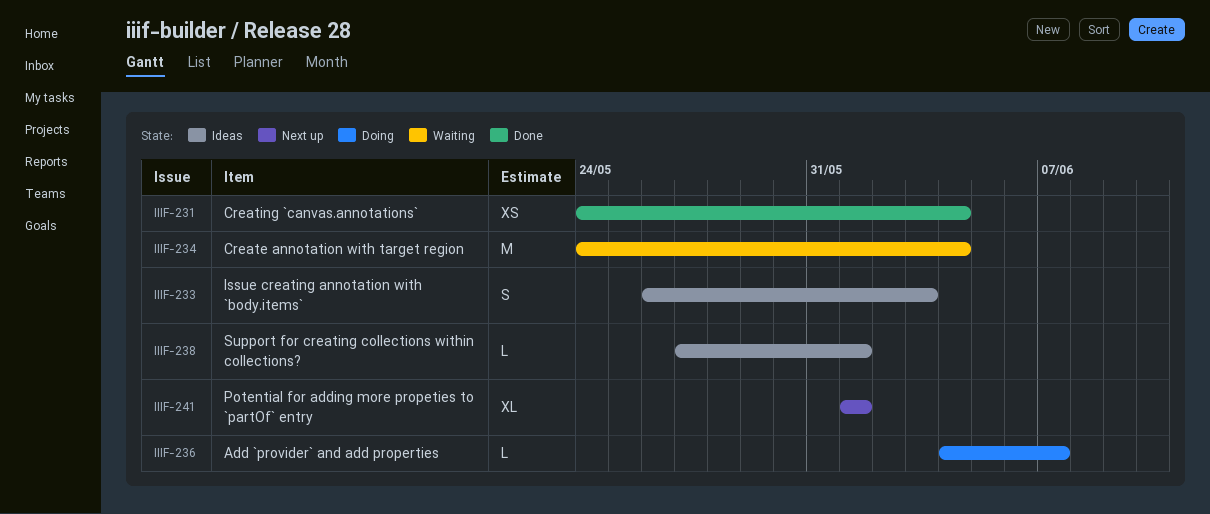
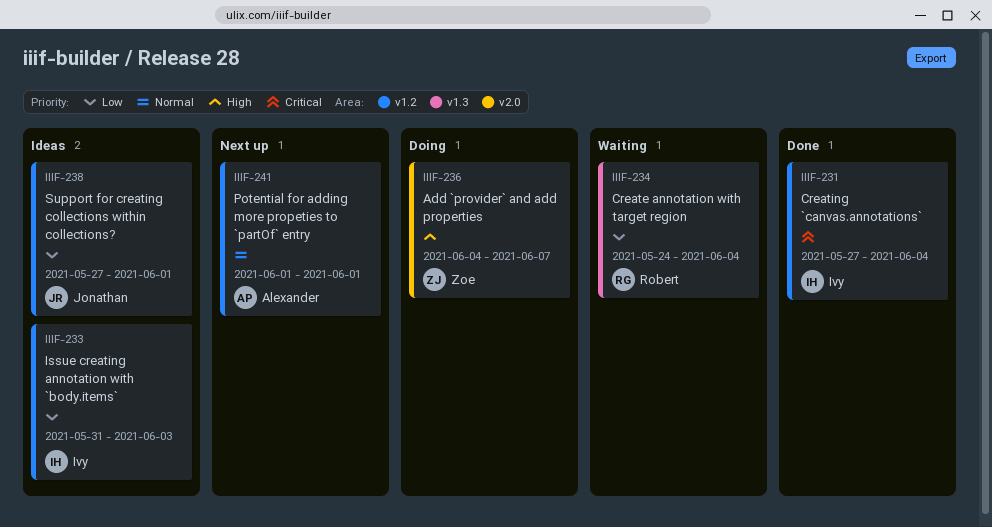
IIIF-231, start: May 24 -> May 27
IIIF-233, start: May 26 -> May 31

